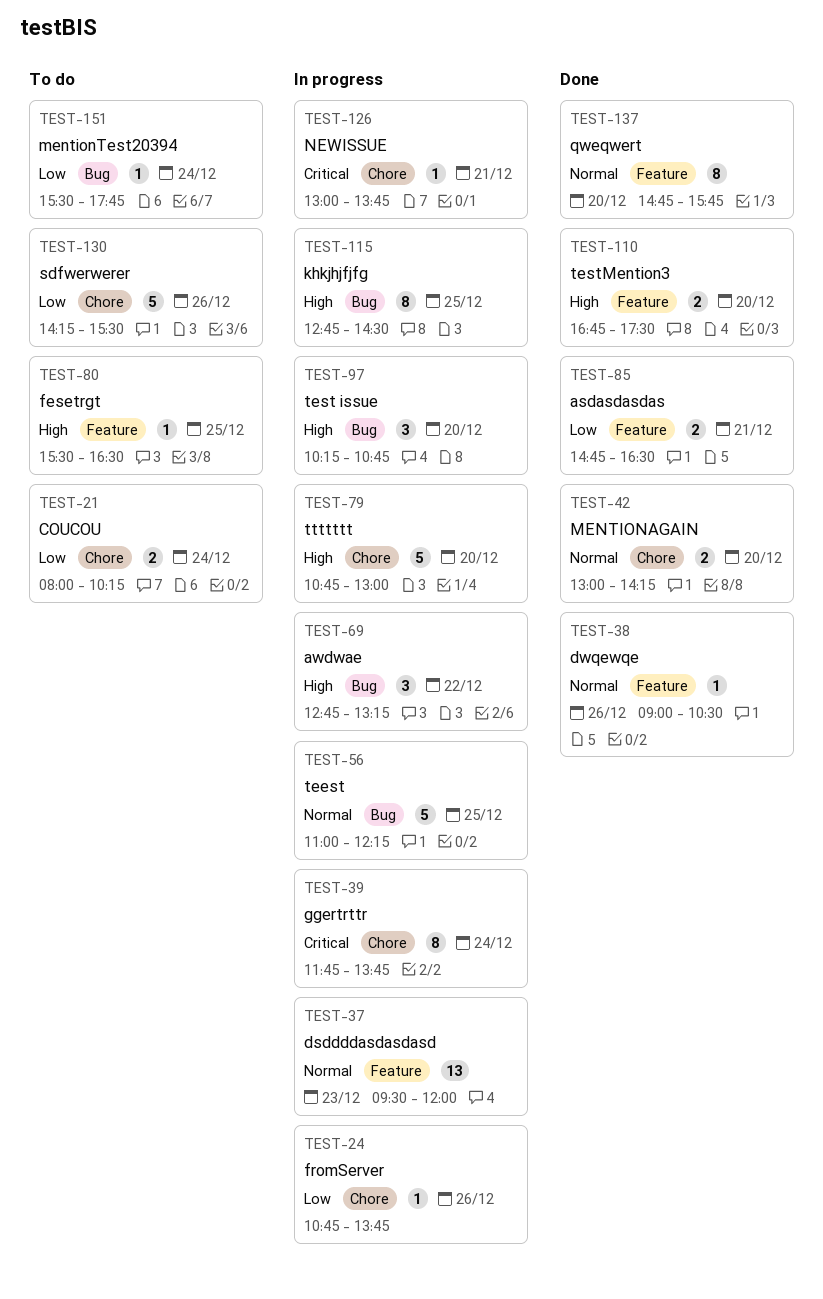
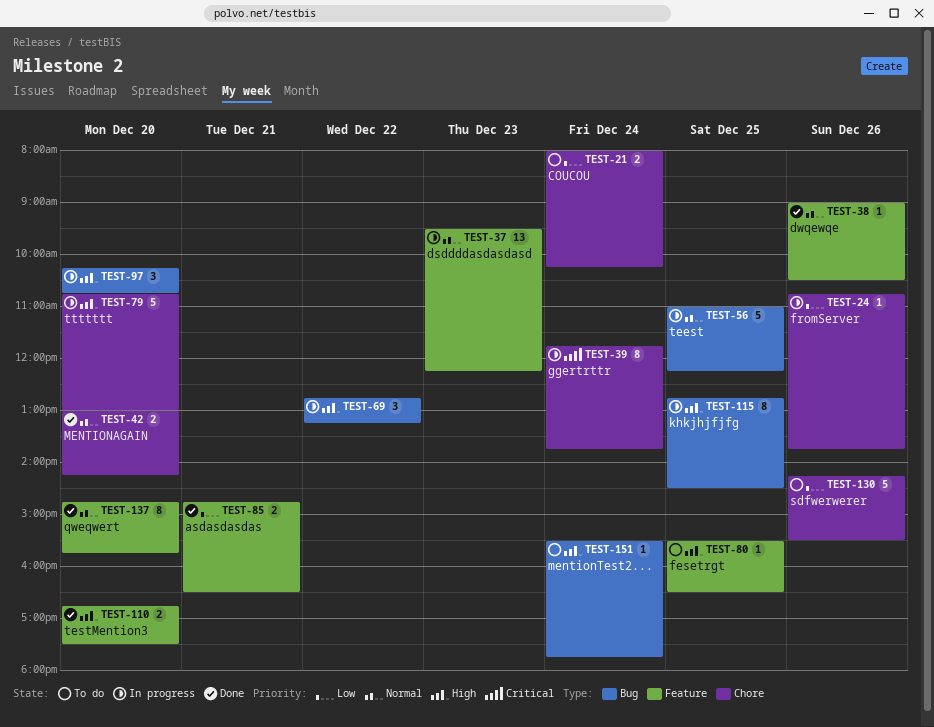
TEST-37, ends: 12:00 -> 12:15
TEST-126: present -> none
TEST-151, priority: Low -> High

